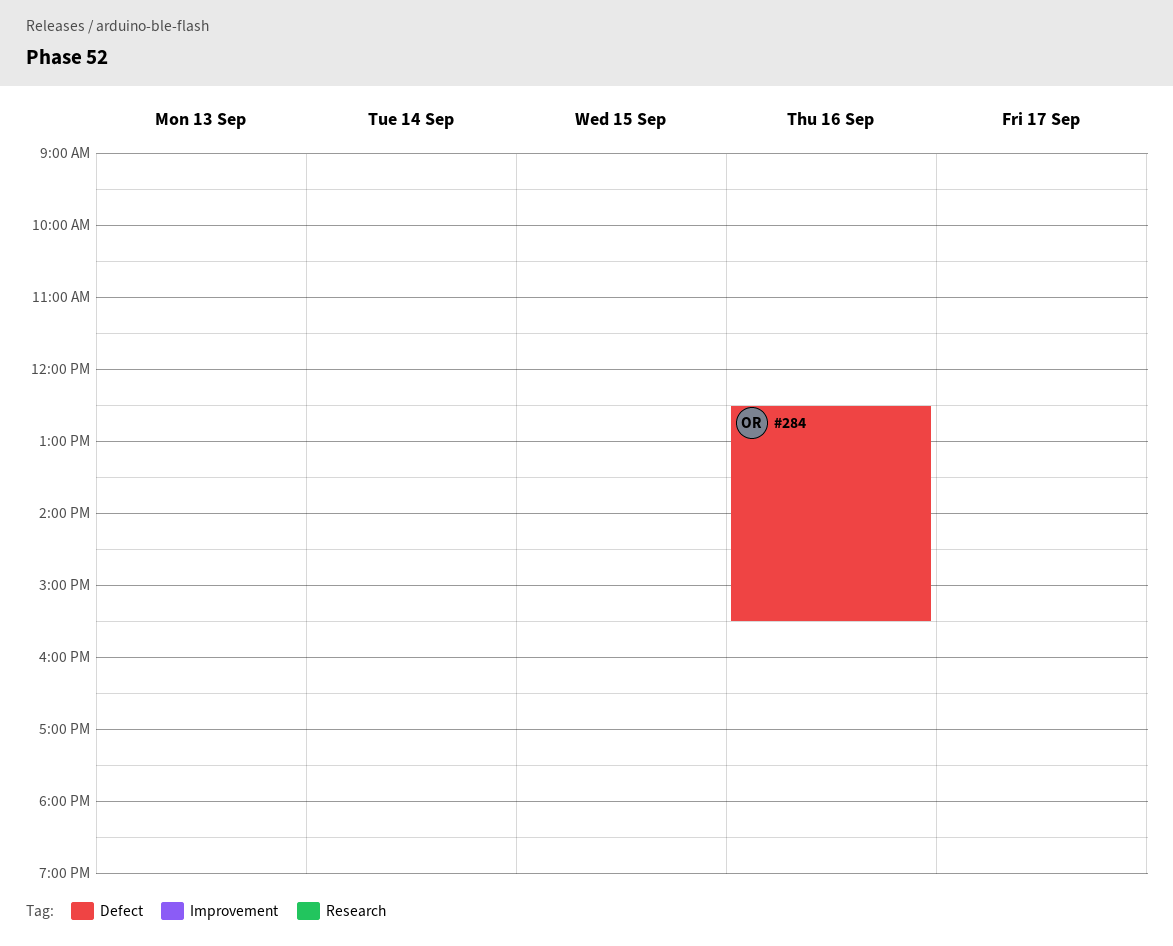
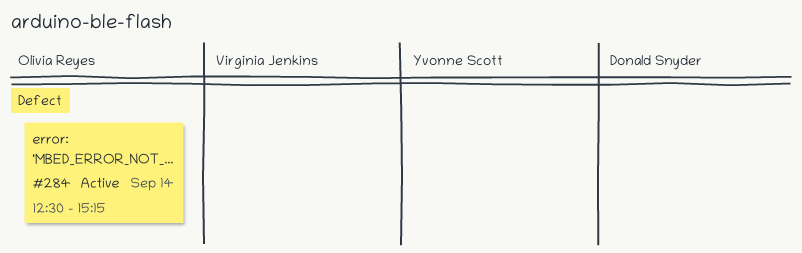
#284, day: Sep 16 -> Sep 14
#284, ends: 15:30 -> 15:15

